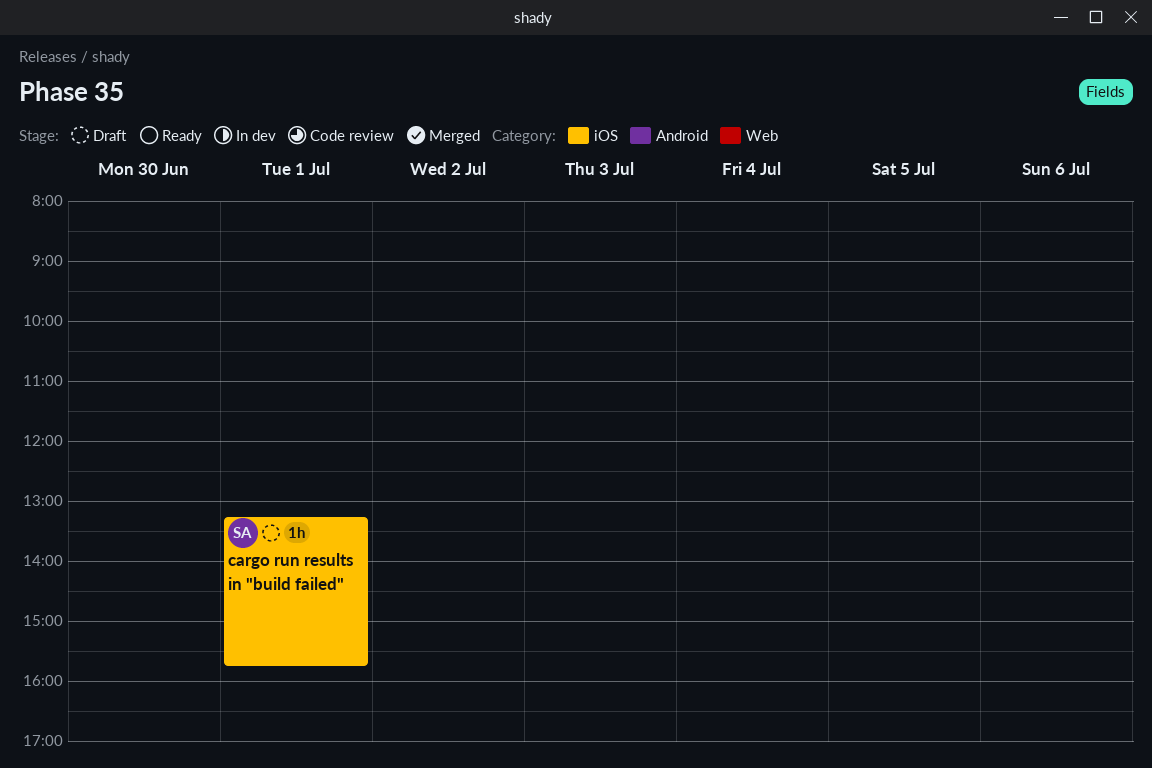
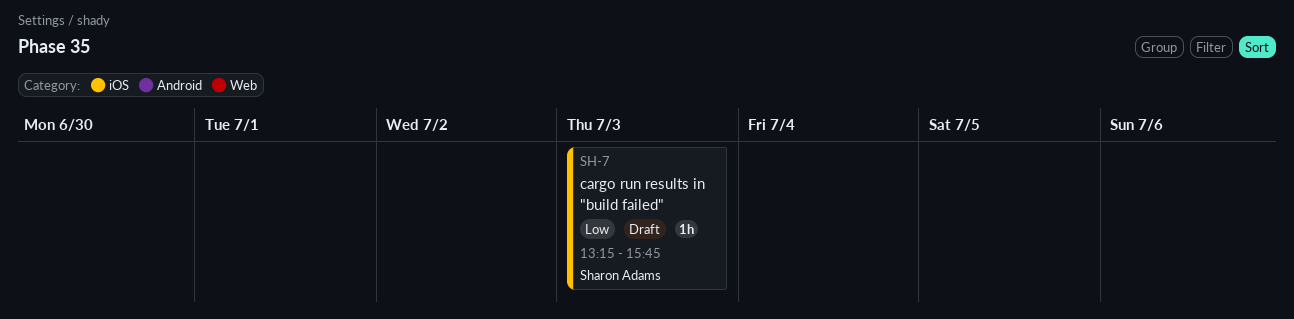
cargo run results in "build failed", day: Jul 1 -> Jul 3

